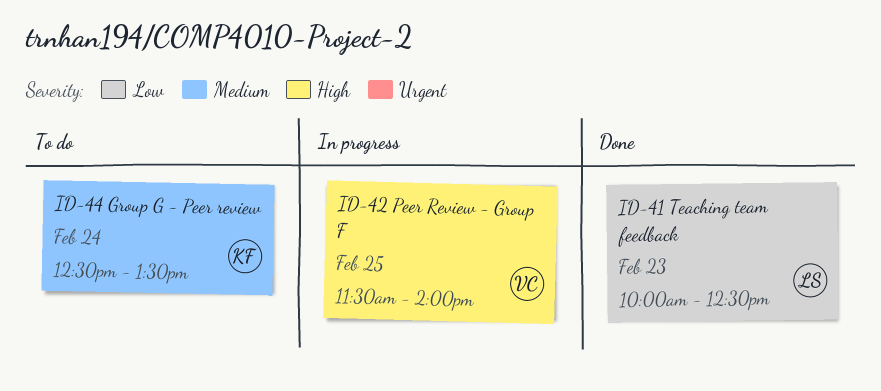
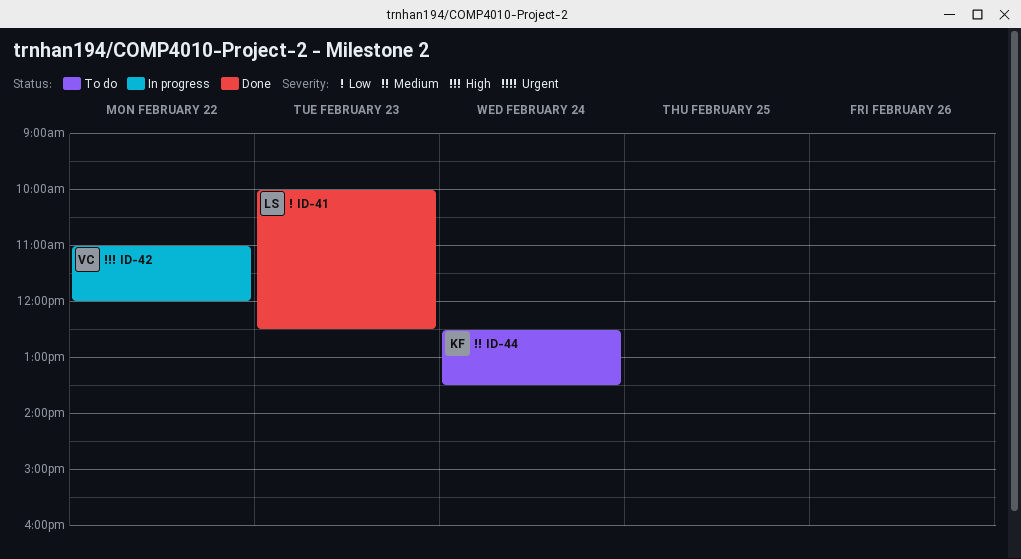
ID-42, day: Feb 25 -> Feb 22
ID-42, begins: 11:30 -> 11:00
ID-42, ends: 14:00 -> 12:00

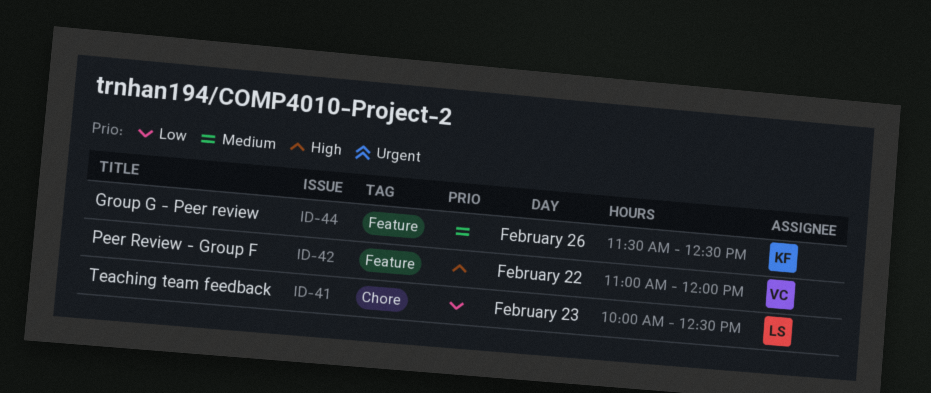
ID-44, day: Feb 24 -> Feb 26
ID-44, begins: 12:30 -> 11:30
ID-44, ends: 13:30 -> 12:30

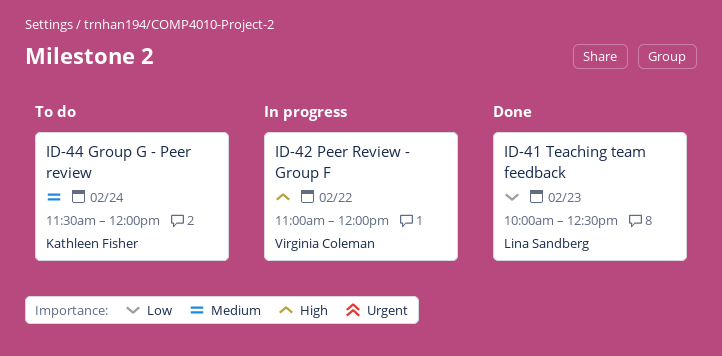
ID-44, day: Feb 26 -> Feb 24
ID-44, ends: 12:30 -> 12:00

